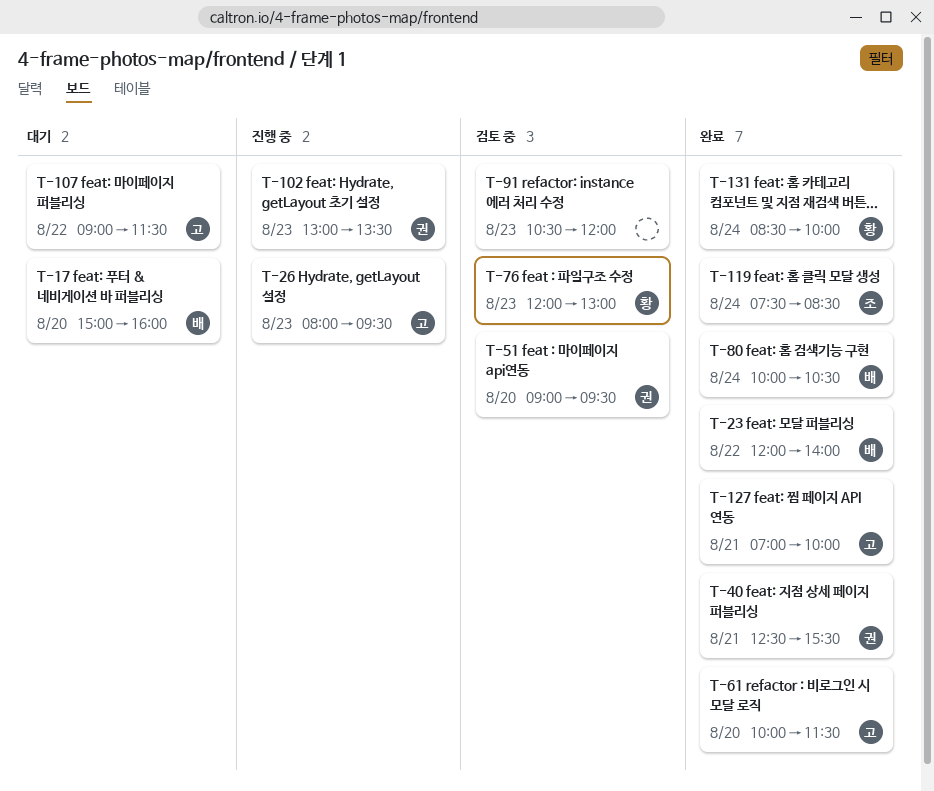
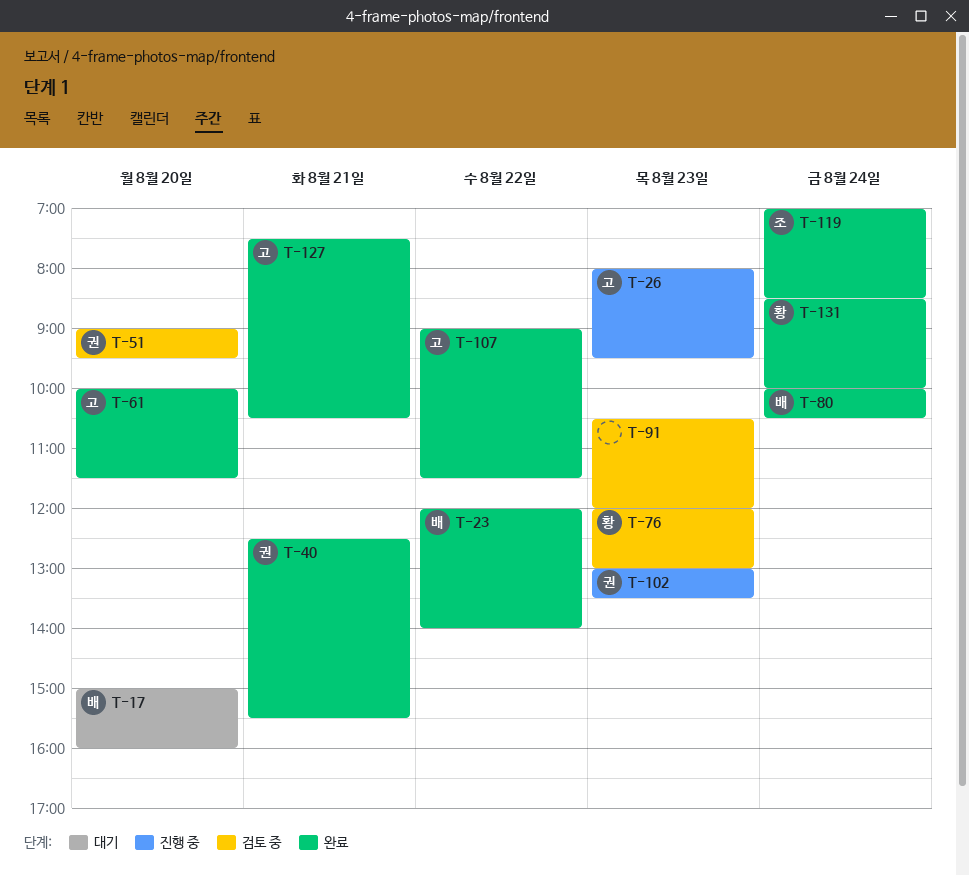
T-107, status: 대기 -> 완료
T-119, begins: 07:30 -> 07:00
T-127, begins: 07:00 -> 07:30
T-127, ends: 10:00 -> 10:30

